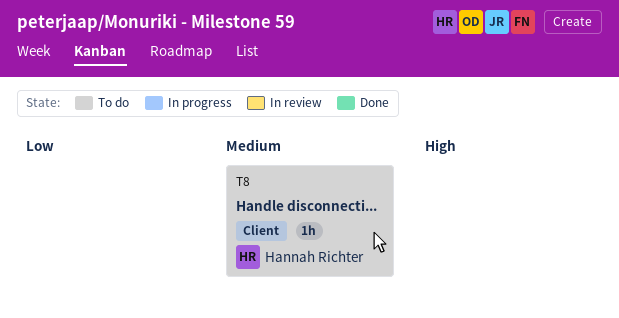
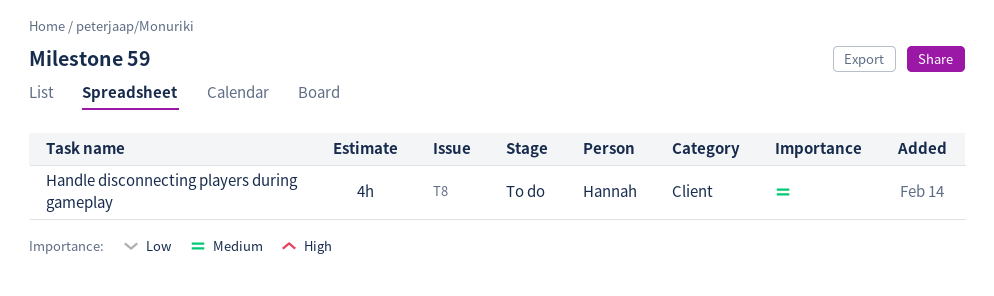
T8, estimate: 1h -> 4h

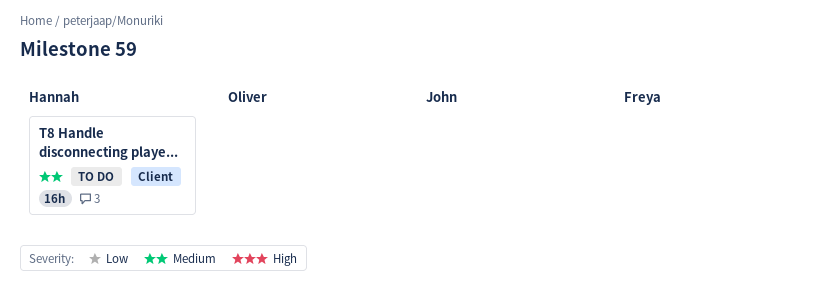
T8, estimate: 4h -> 16h

